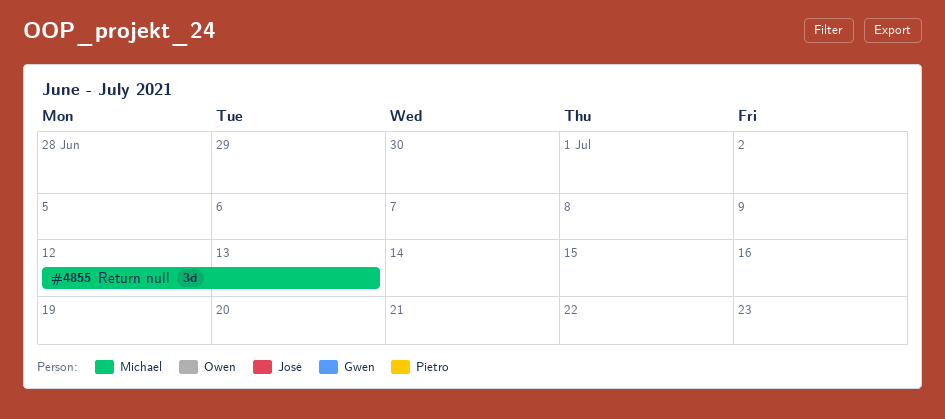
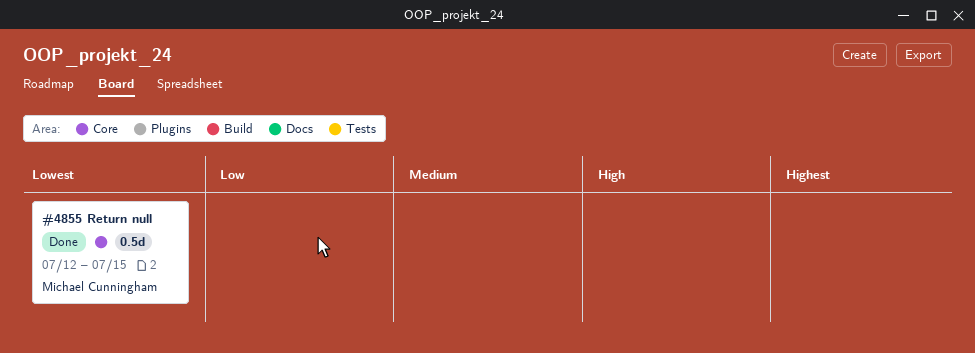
#4855, estimate: 3d -> 0.5d
#4855, due: Jul 13 -> Jul 15

